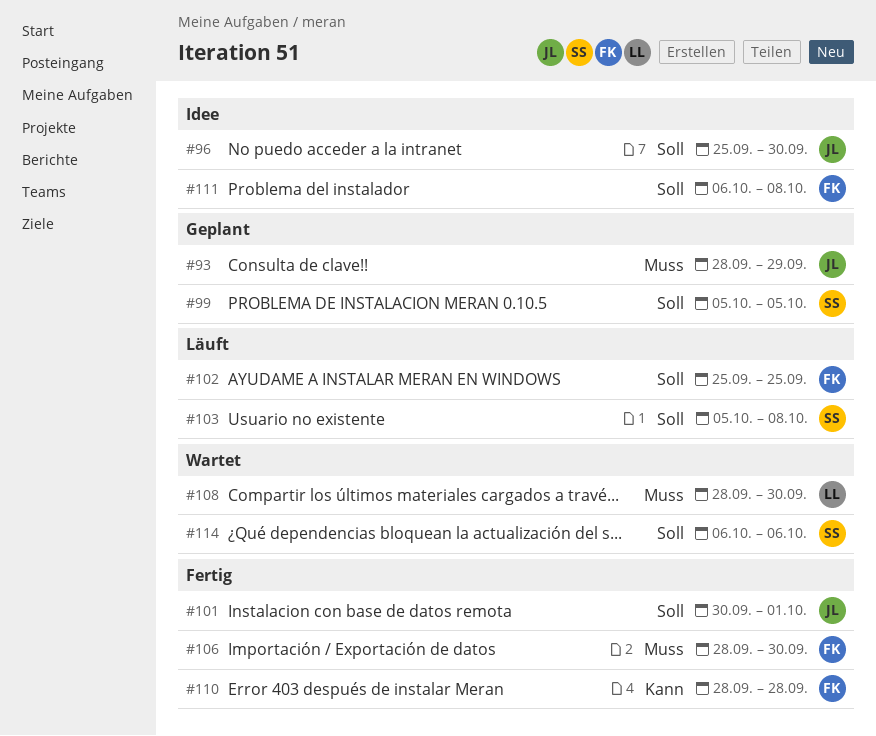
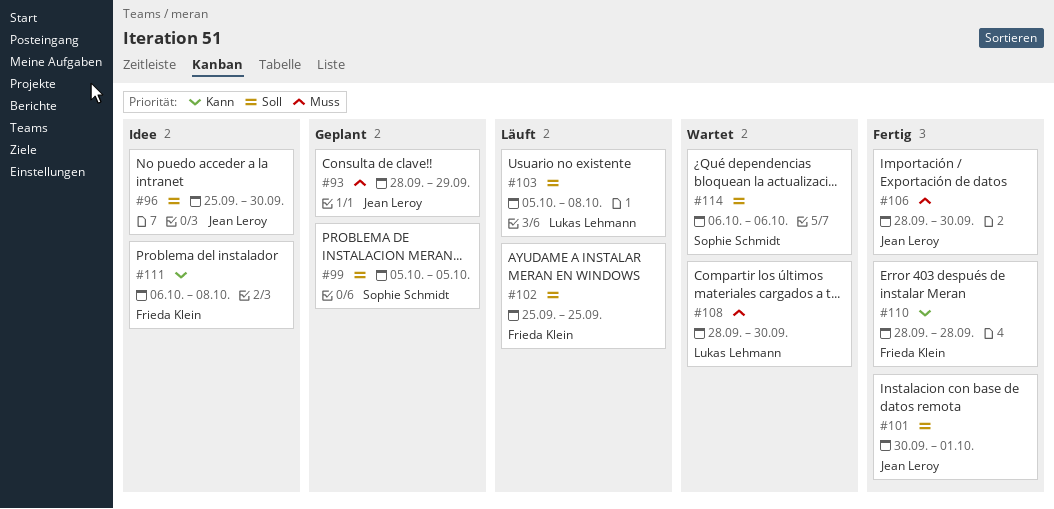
#103, owner: Sophie Schmidt -> Lukas Lehmann
#106, owner: Frieda Klein -> Jean Leroy
#111, priority: Soll -> Kann

